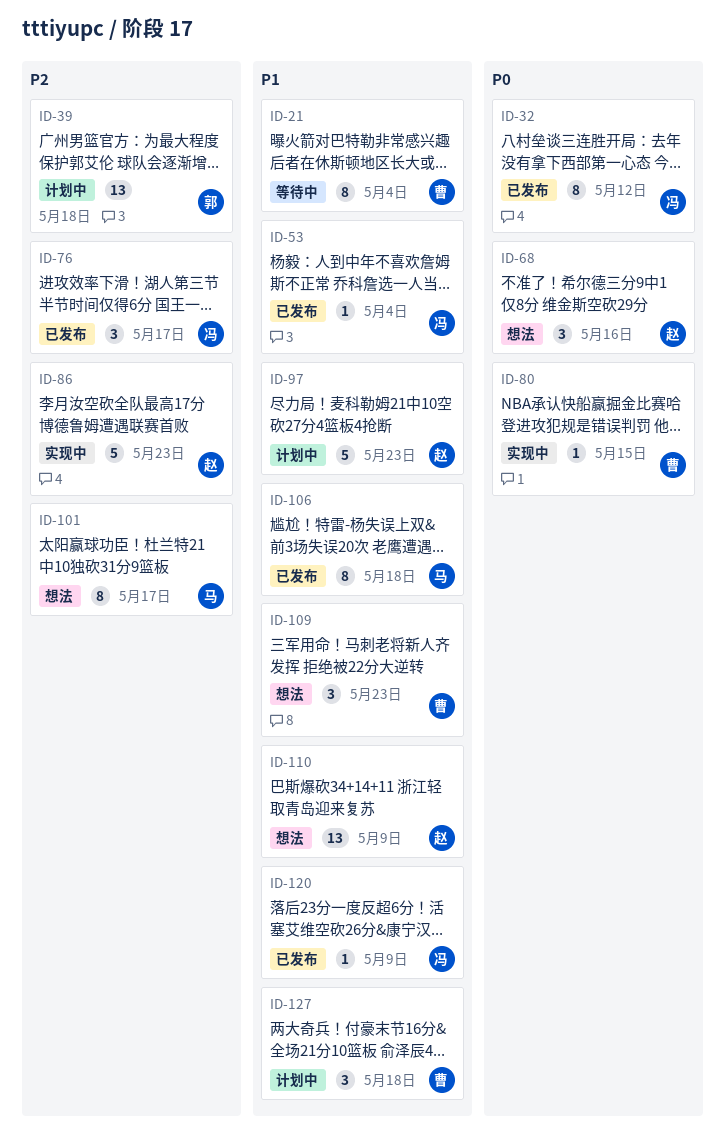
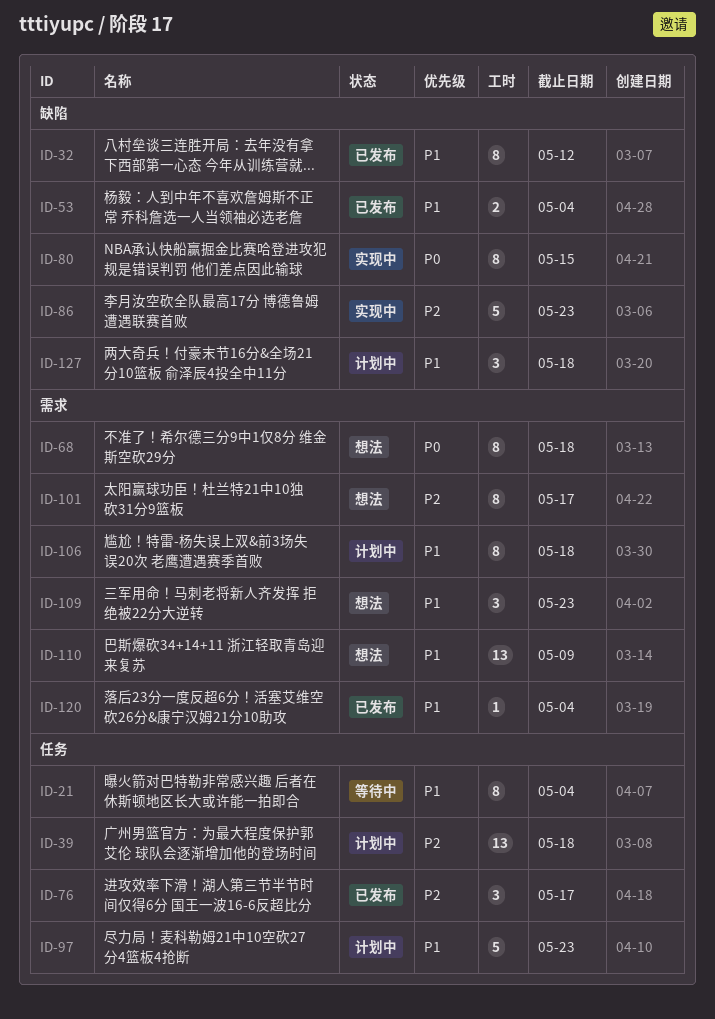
ID-32, priority: P0 -> P1
ID-53, estimate: 1 -> 2
ID-68, estimate: 3 -> 8
ID-68, due: May 16 -> May 18
ID-80, estimate: 1 -> 8
ID-106, status: 已发布 -> 计划中
ID-120, due: May 9 -> May 4

